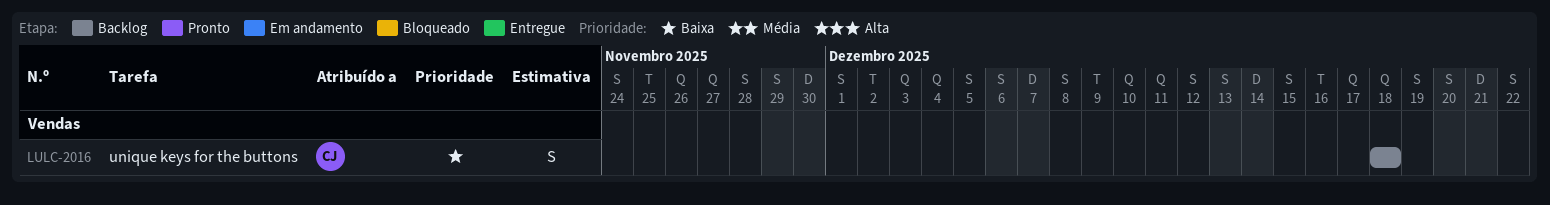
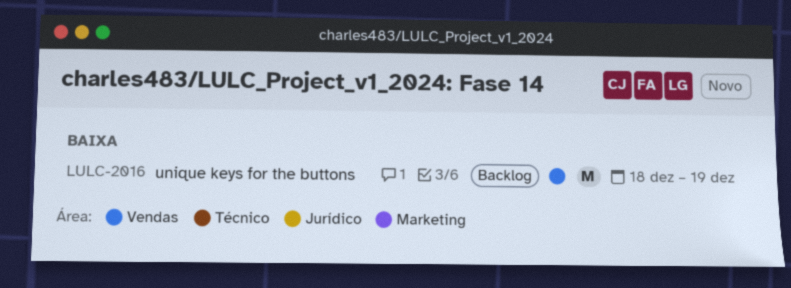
LULC-2016, estimate: S -> M
LULC-2016, due: Dec 18 -> Dec 19

